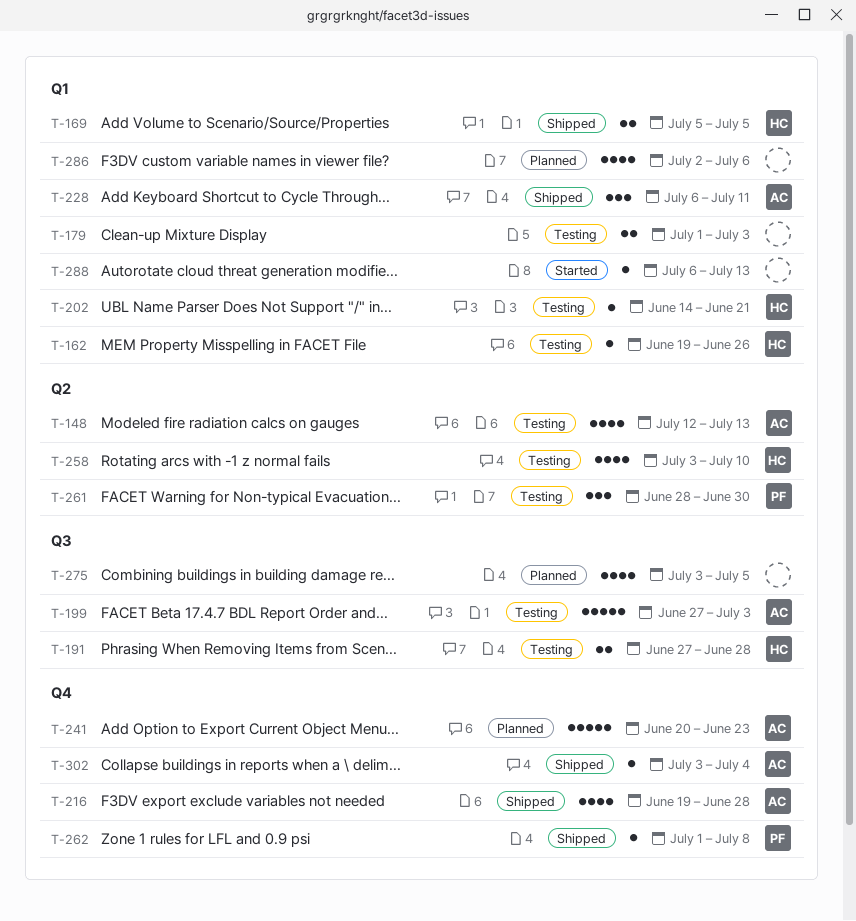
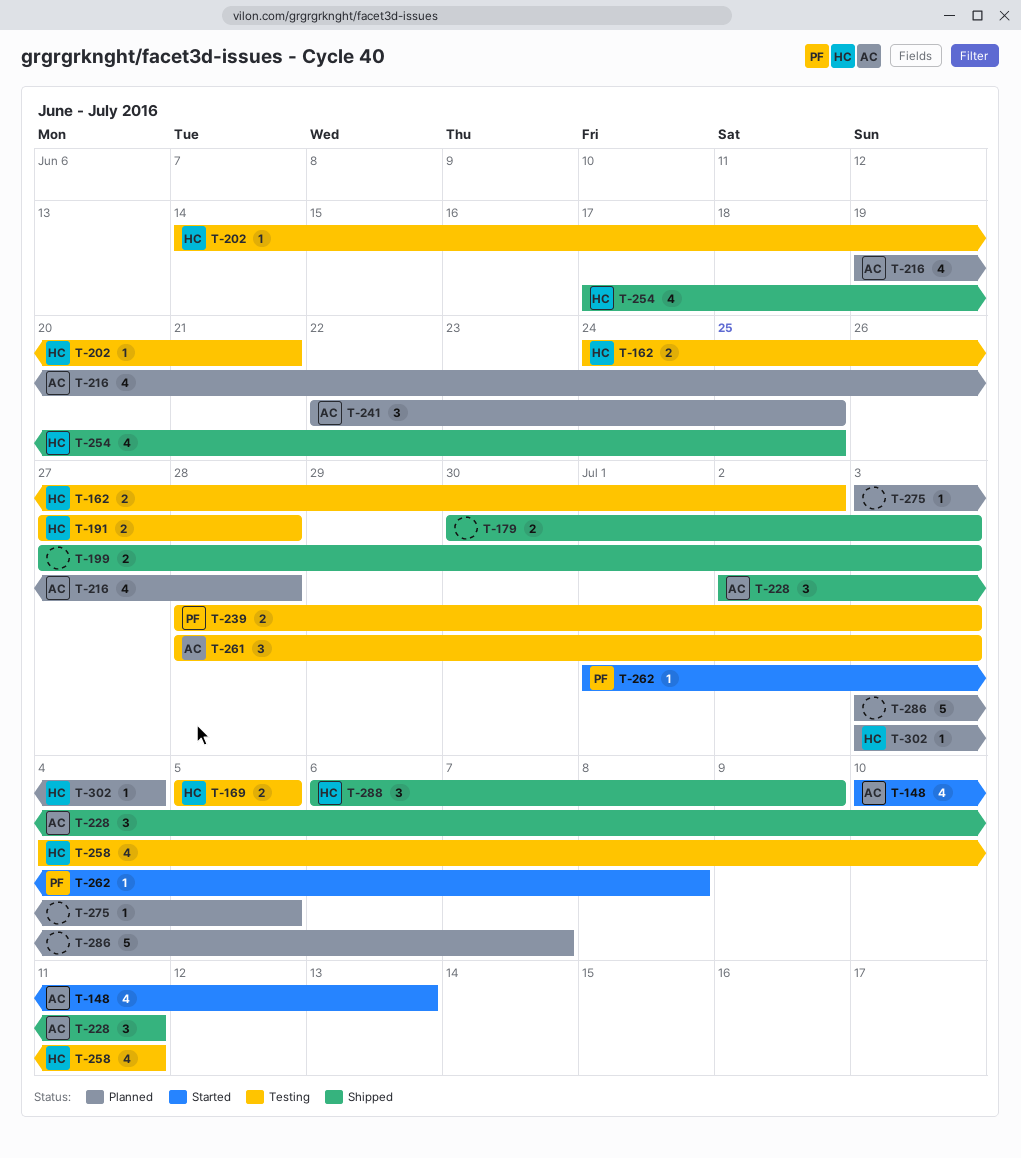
T-148, status: Testing -> Started
T-148, start: Jul 12 -> Jul 10
T-162, estimate: 1 -> 2
T-162, start: Jun 19 -> Jun 24
T-162, due: Jun 26 -> Jul 2
T-169, status: Shipped -> Testing
T-179, status: Testing -> Shipped
T-179, start: Jul 1 -> Jun 30
T-199, status: Testing -> Shipped
T-199, owner: AC -> none
T-199, estimate: 5 -> 2
T-216, status: Shipped -> Planned
T-228, start: Jul 6 -> Jul 2
T-239: none -> present
T-241, estimate: 5 -> 3
T-241, start: Jun 20 -> Jun 22
T-241, due: Jun 23 -> Jun 25
T-254: none -> present
T-258, start: Jul 3 -> Jul 4
T-258, due: Jul 10 -> Jul 11
T-261, owner: PF -> AC
T-261, due: Jun 30 -> Jul 3
T-262, status: Shipped -> Started
T-275, estimate: 4 -> 1
T-286, estimate: 4 -> 5
T-286, start: Jul 2 -> Jul 3
T-286, due: Jul 6 -> Jul 7
T-288, status: Started -> Shipped
T-288, owner: none -> HC
T-288, estimate: 1 -> 3
T-288, due: Jul 13 -> Jul 9
T-302, status: Shipped -> Planned
T-302, owner: AC -> HC

